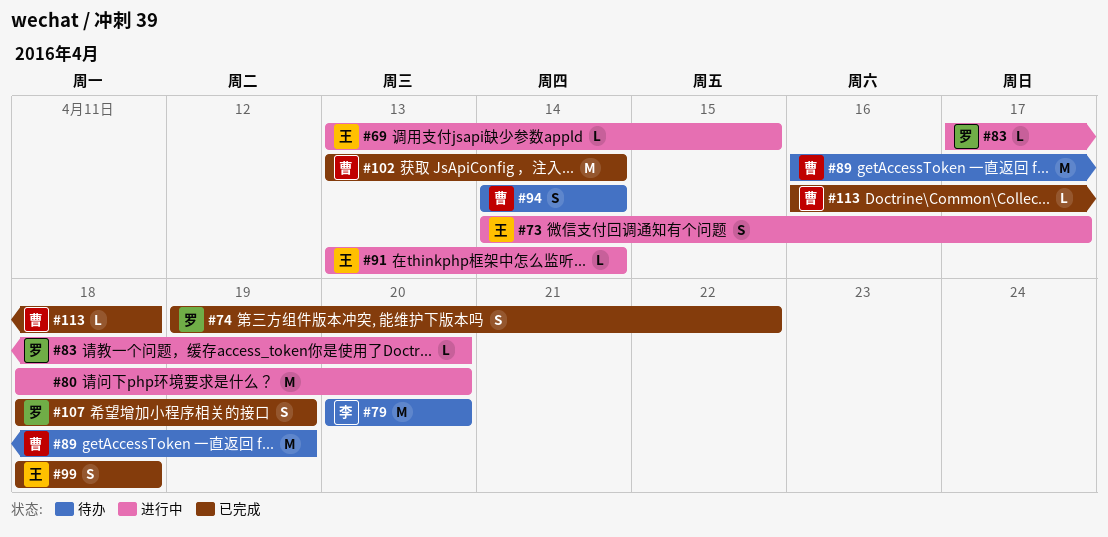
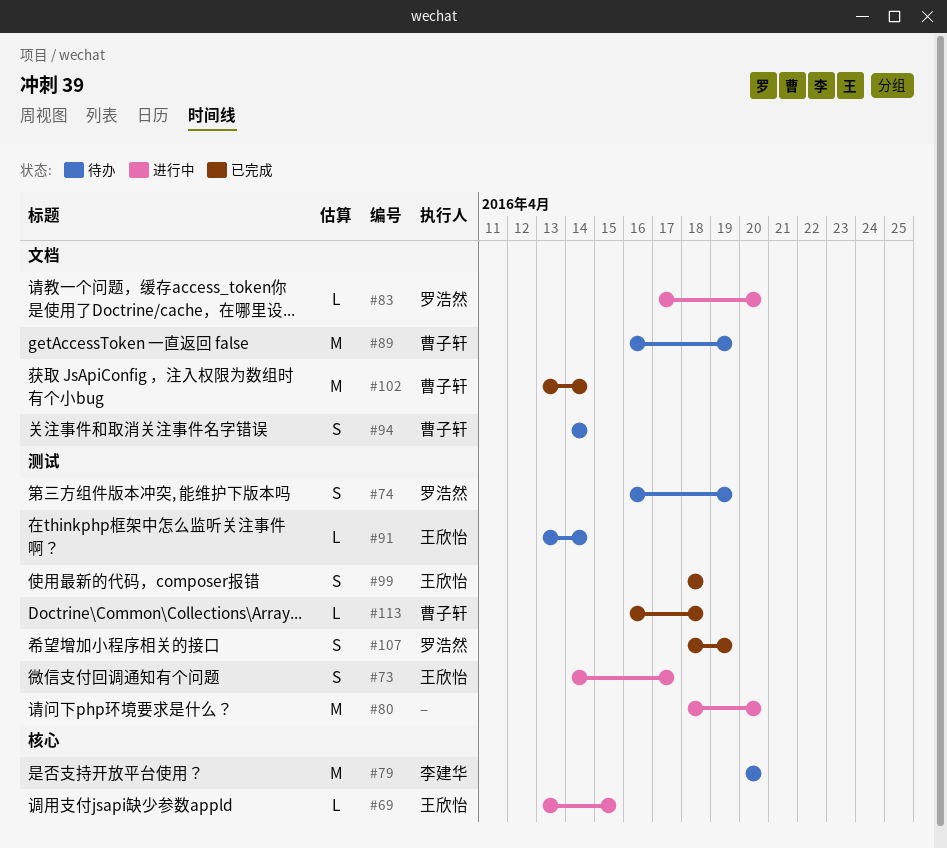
#74, status: 已完成 -> 待办
#74, start: Apr 19 -> Apr 16
#74, due: Apr 22 -> Apr 19
#91, status: 进行中 -> 待办

